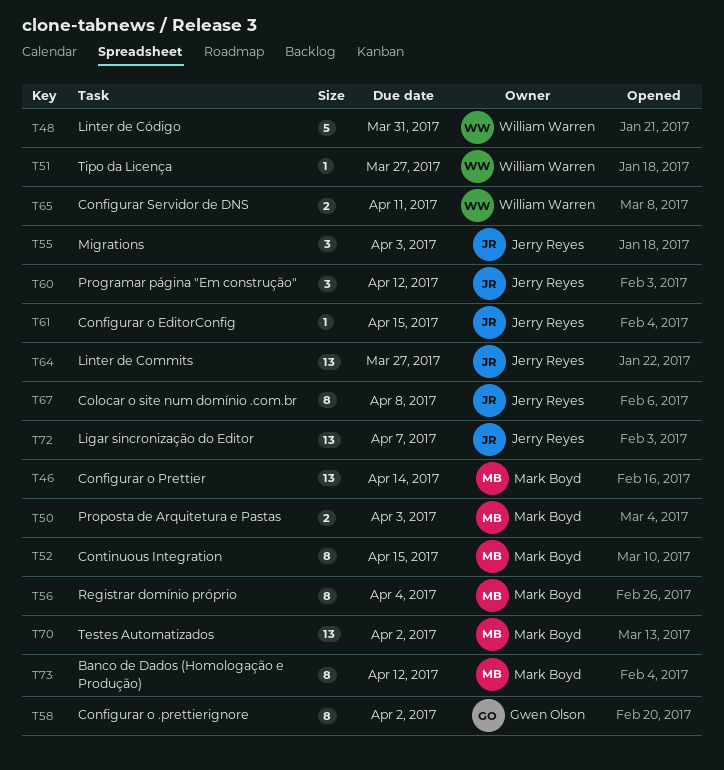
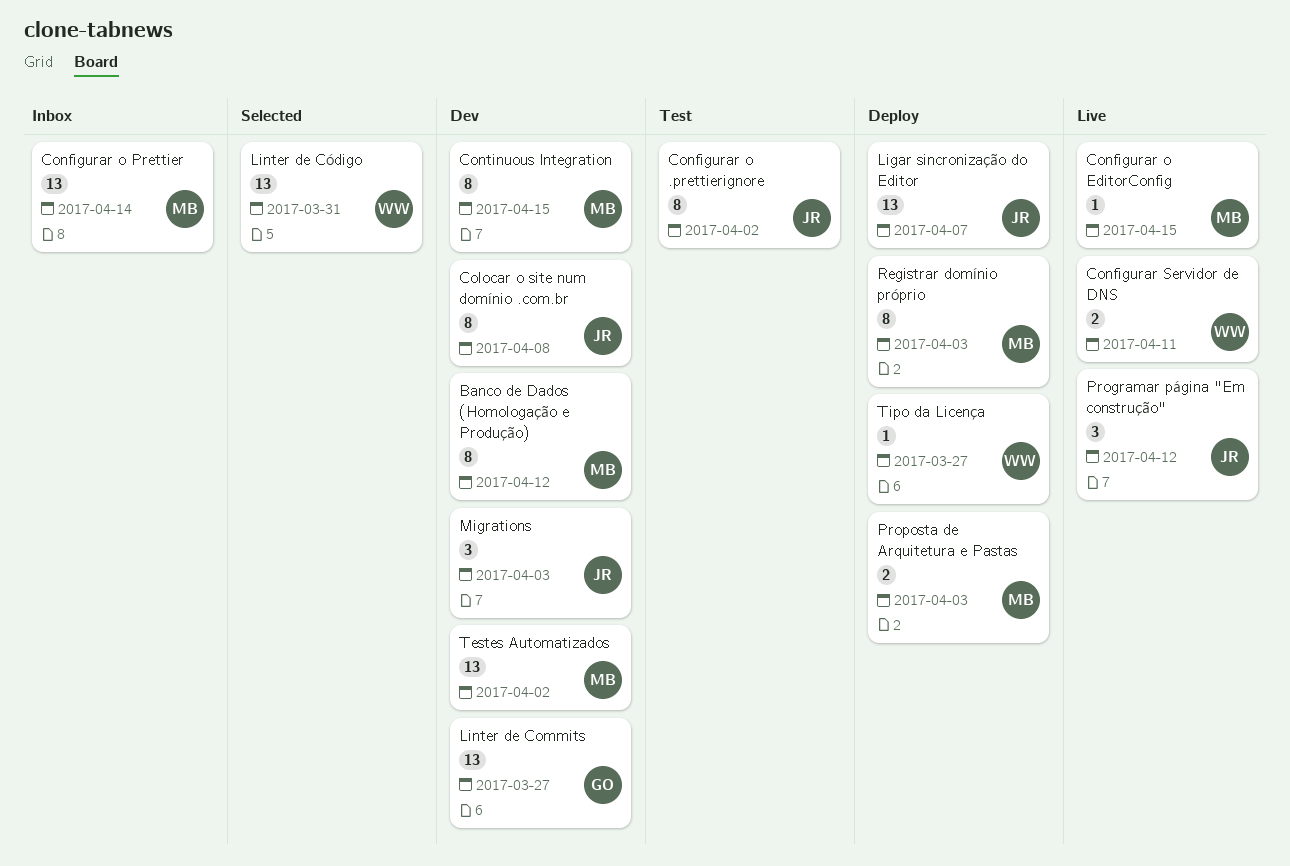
Configurar o .prettierignore, owner: Gwen Olson -> Jerry Reyes
Configurar o EditorConfig, owner: Jerry Reyes -> Mark Boyd
Linter de Commits, owner: Jerry Reyes -> Gwen Olson
Linter de Código, estimate: 5 -> 13
Registrar domínio próprio, due: Apr 4 -> Apr 3

